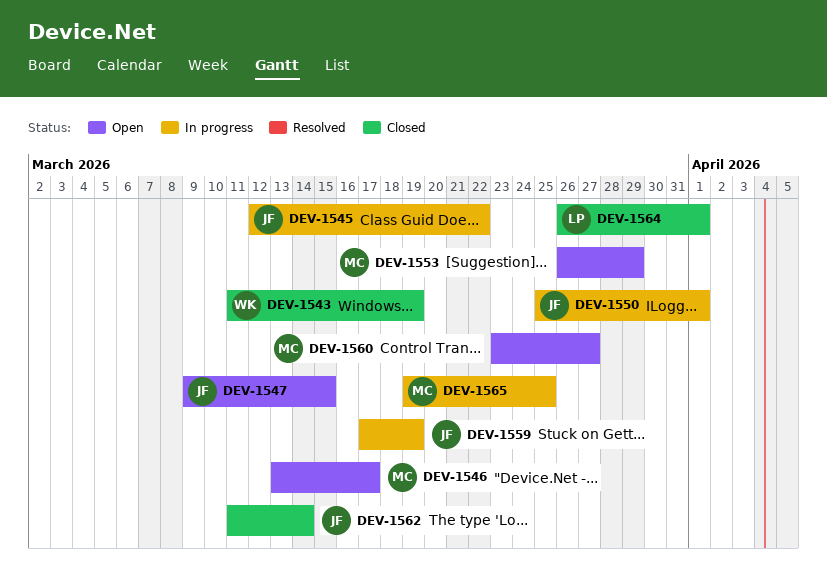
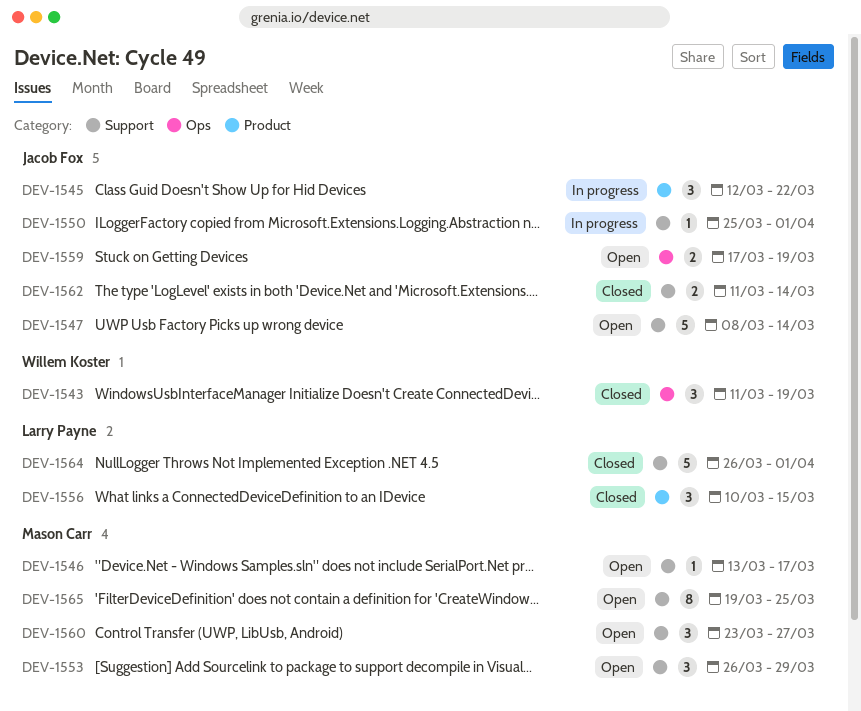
DEV-1547, start: Mar 9 -> Mar 8
DEV-1547, due: Mar 15 -> Mar 14
DEV-1556: none -> present
DEV-1559, status: In progress -> Open
DEV-1565, status: In progress -> Open

